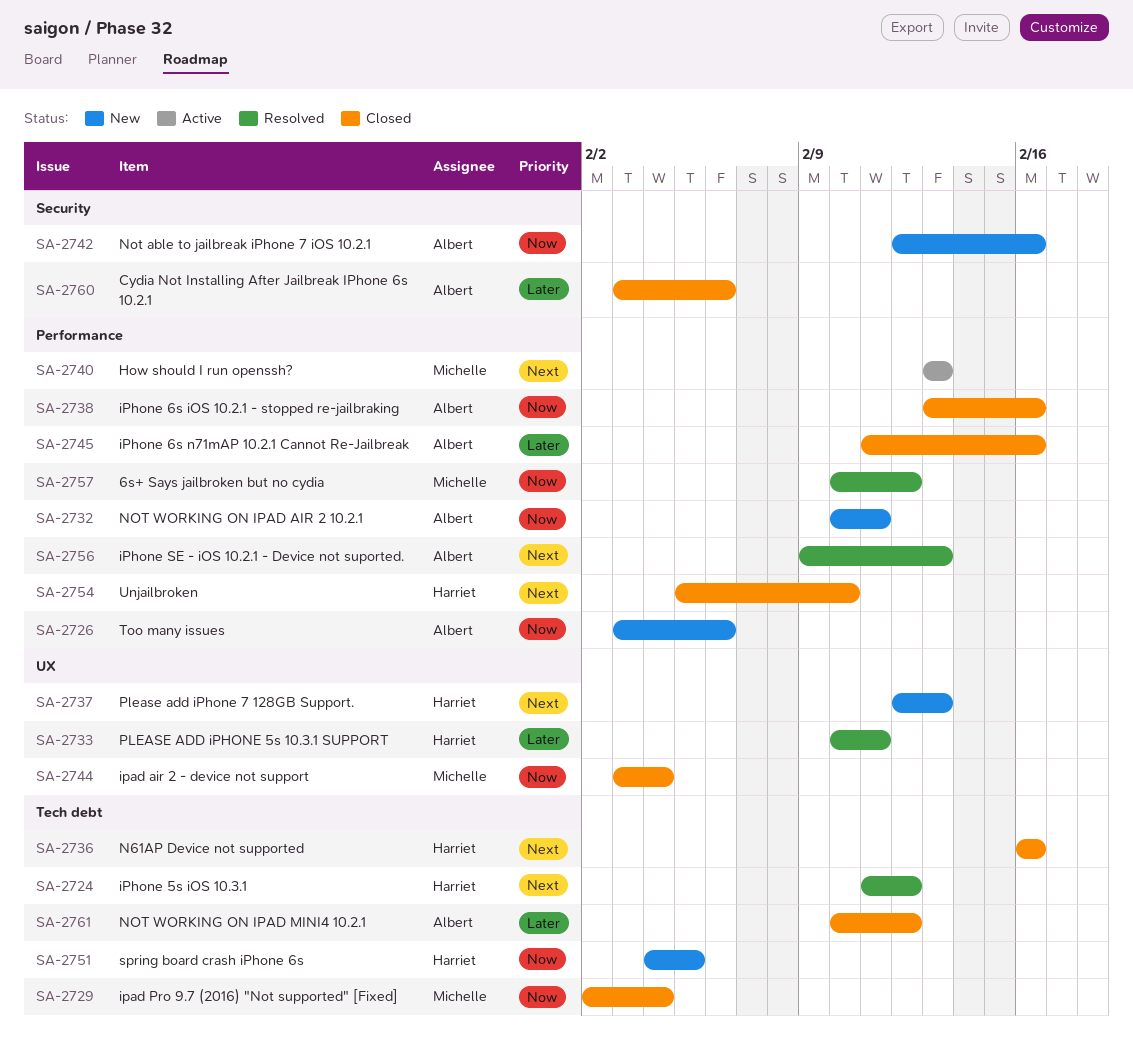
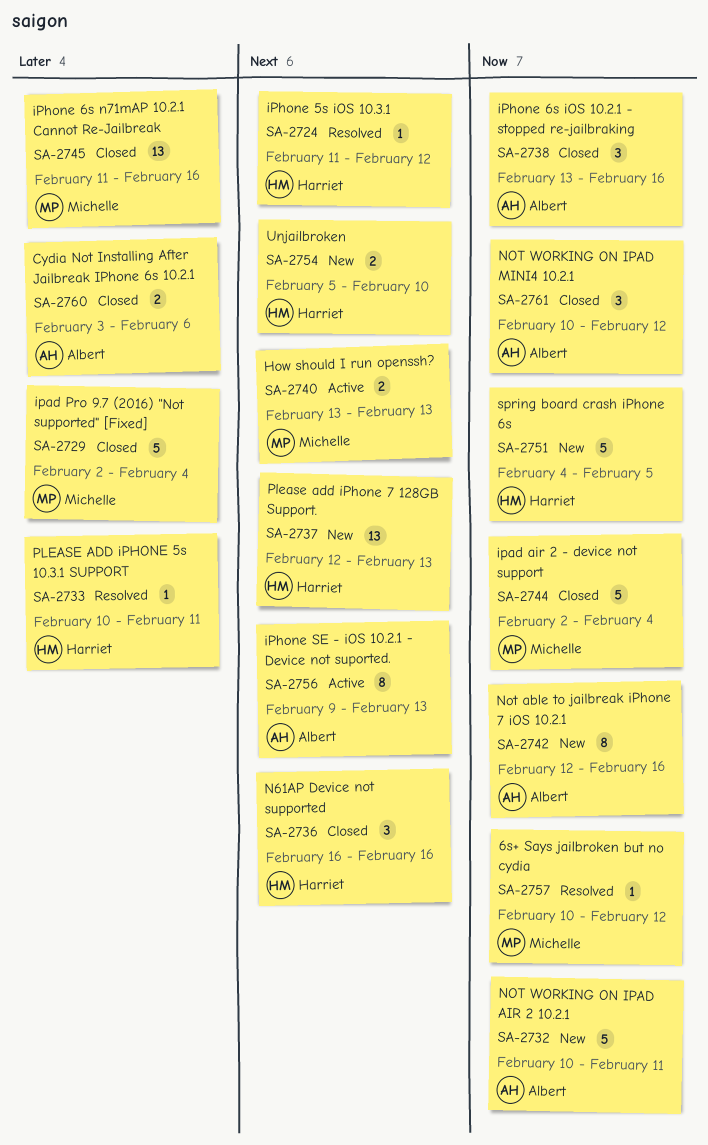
SA-2726: present -> none
SA-2729, priority: Now -> Later
SA-2744, start: Feb 3 -> Feb 2
SA-2745, owner: Albert -> Michelle
SA-2754, status: Closed -> New
SA-2756, status: Resolved -> Active
SA-2761, priority: Later -> Now

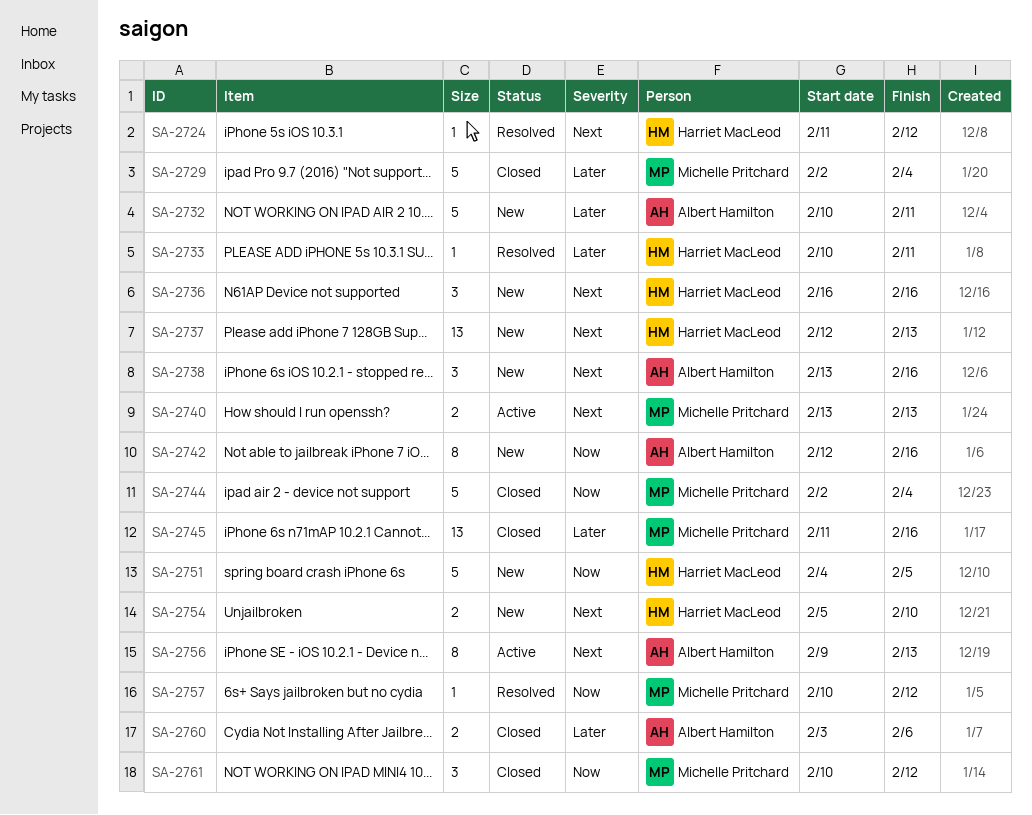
SA-2732, priority: Now -> Later
SA-2736, status: Closed -> New
SA-2738, status: Closed -> New
SA-2738, priority: Now -> Next
SA-2761, owner: Albert Hamilton -> Michelle Pritchard

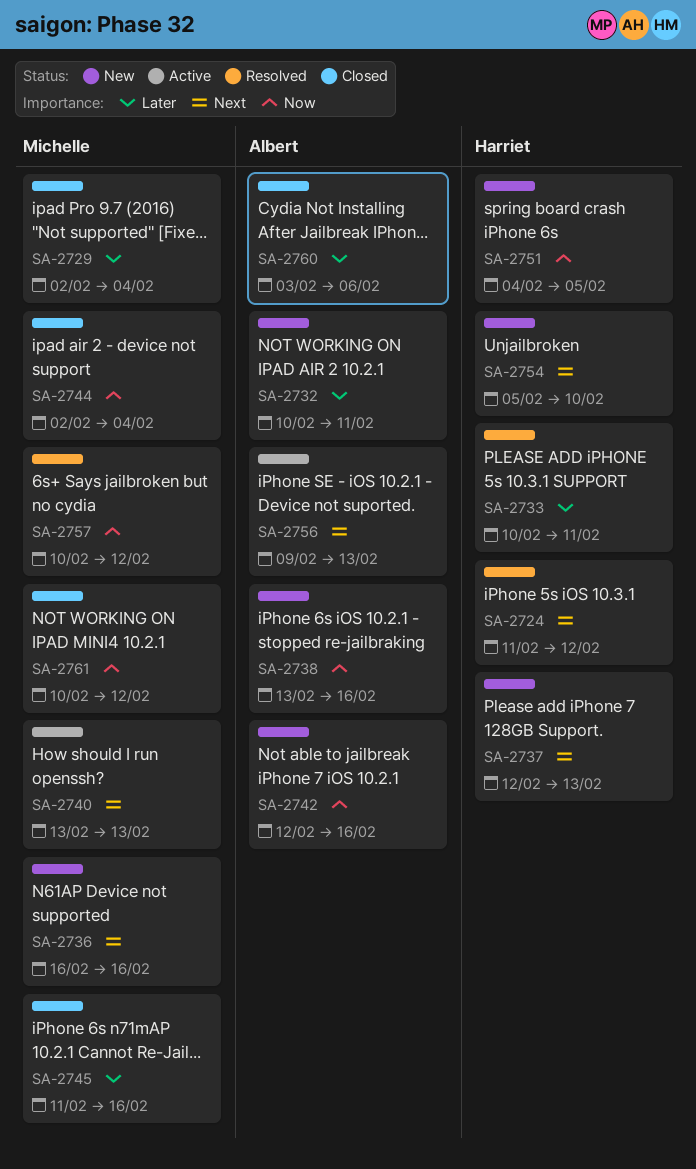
SA-2736, owner: Harriet MacLeod -> Michelle Pritchard
SA-2738, priority: Next -> Now

